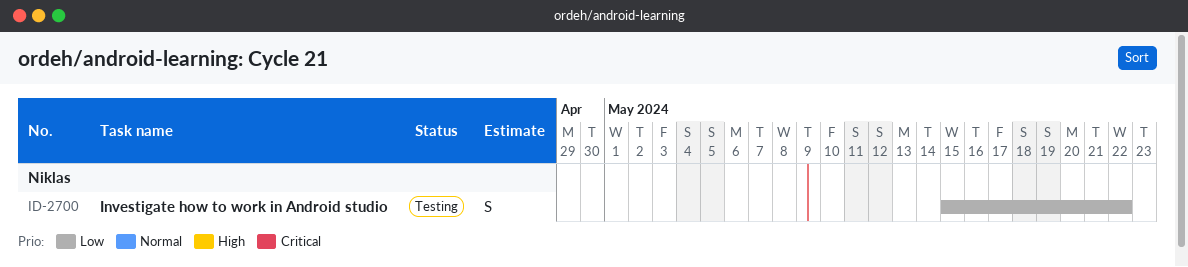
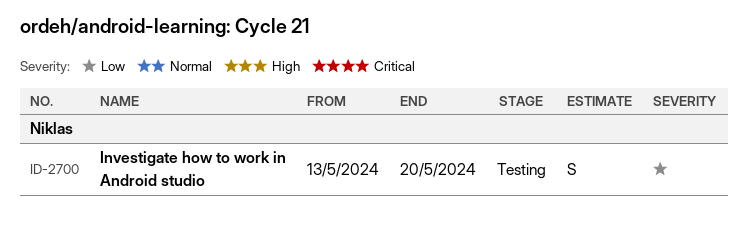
ID-2700, start: May 15 -> May 13
ID-2700, due: May 22 -> May 20

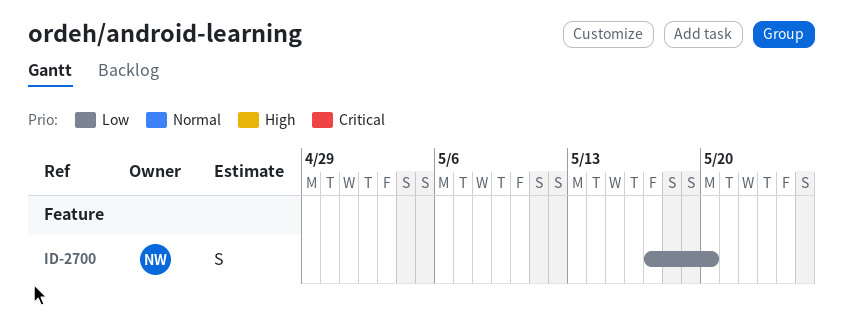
ID-2700, start: May 13 -> May 17

